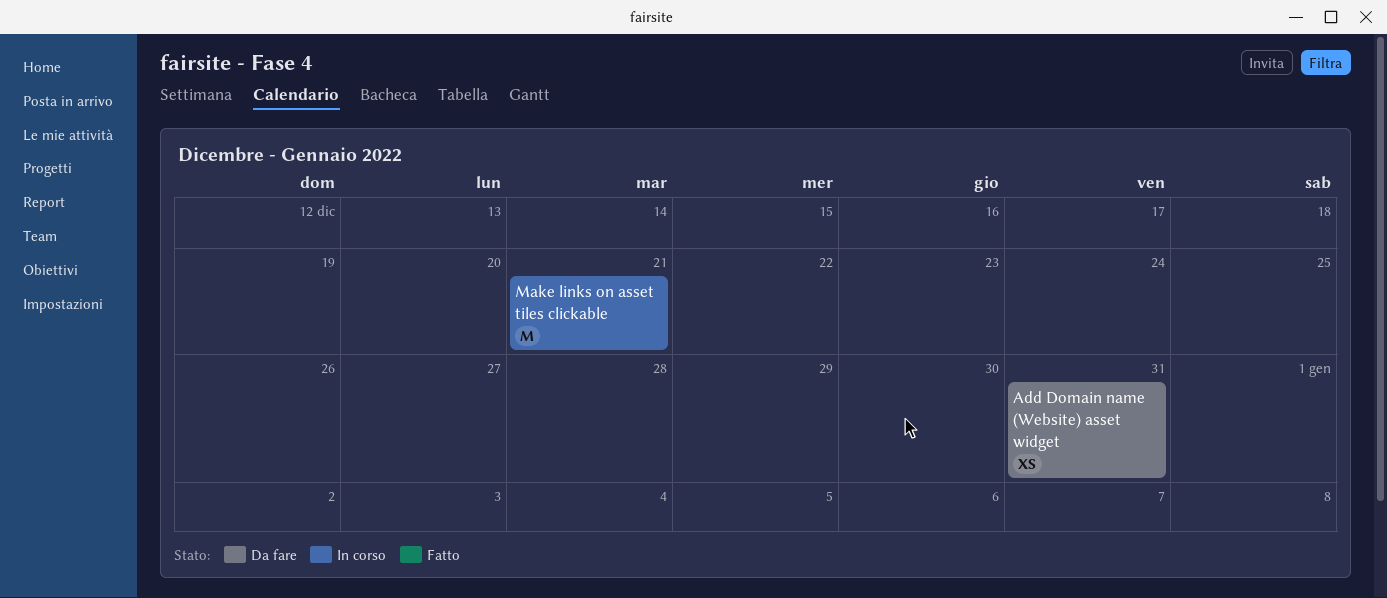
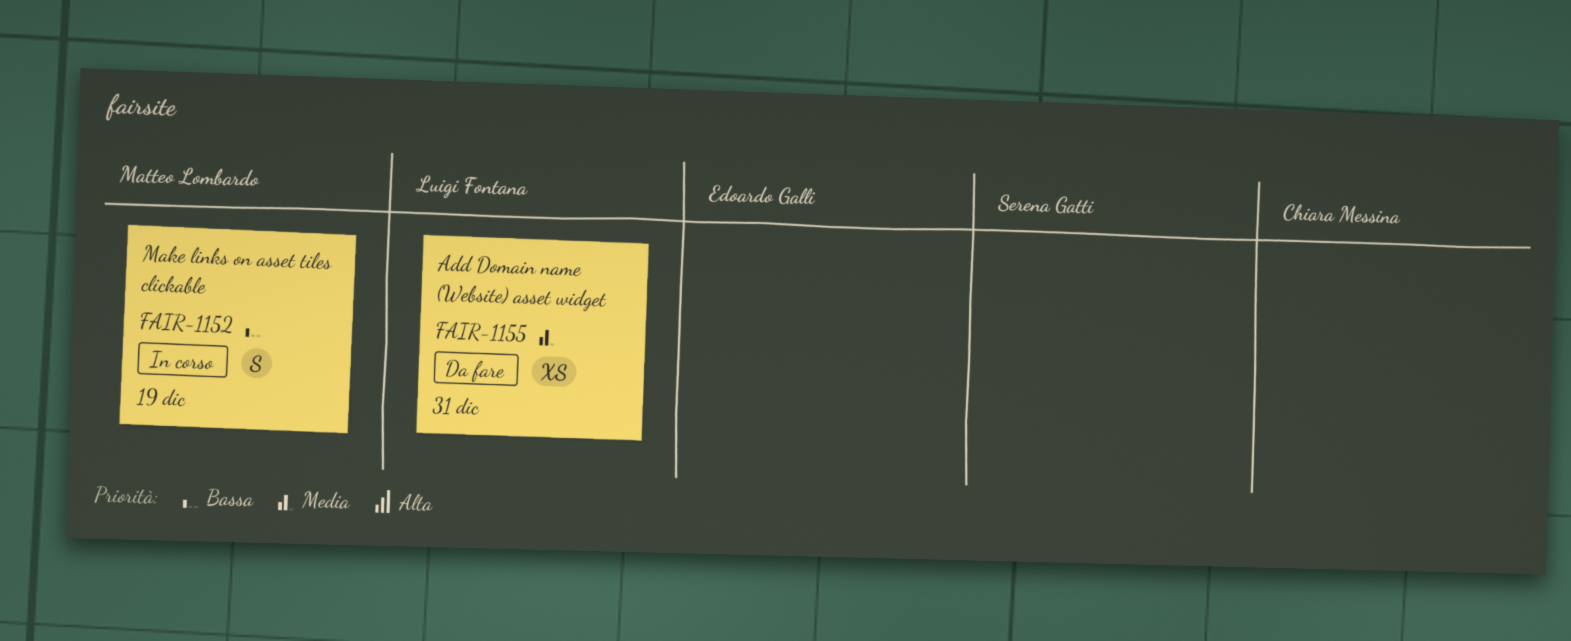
Make links on asset tiles clickable, estimate: M -> S
Make links on asset tiles clickable, due: Dec 21 -> Dec 19

